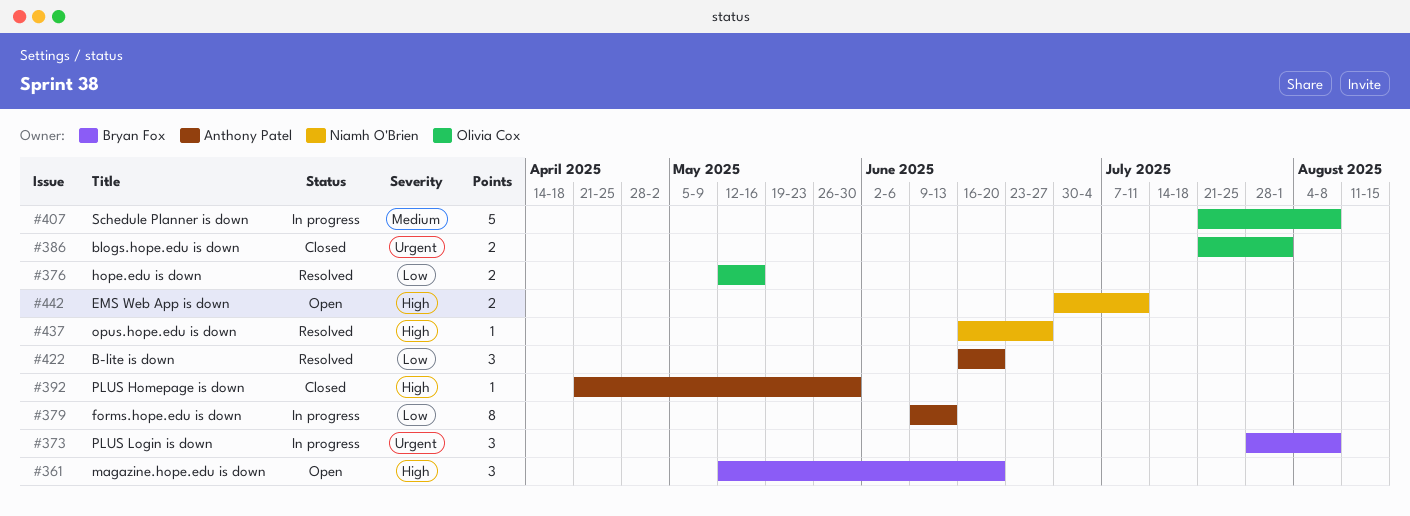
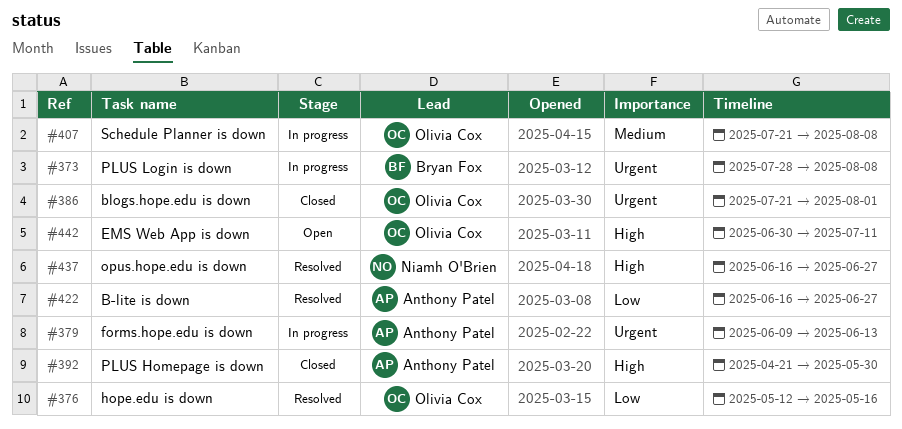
#361: present -> none
#379, priority: Low -> Urgent
#422, due: Jun 20 -> Jun 27
#442, owner: Niamh O'Brien -> Olivia Cox

